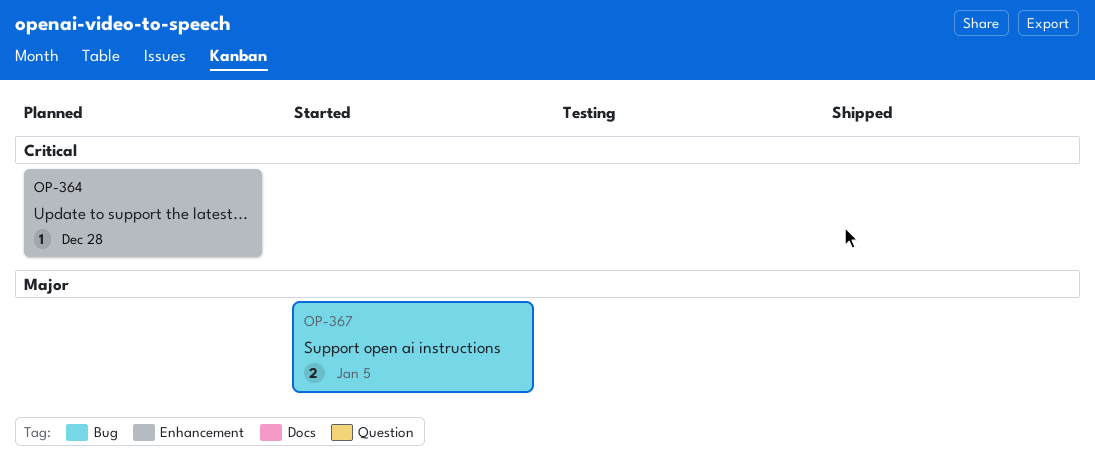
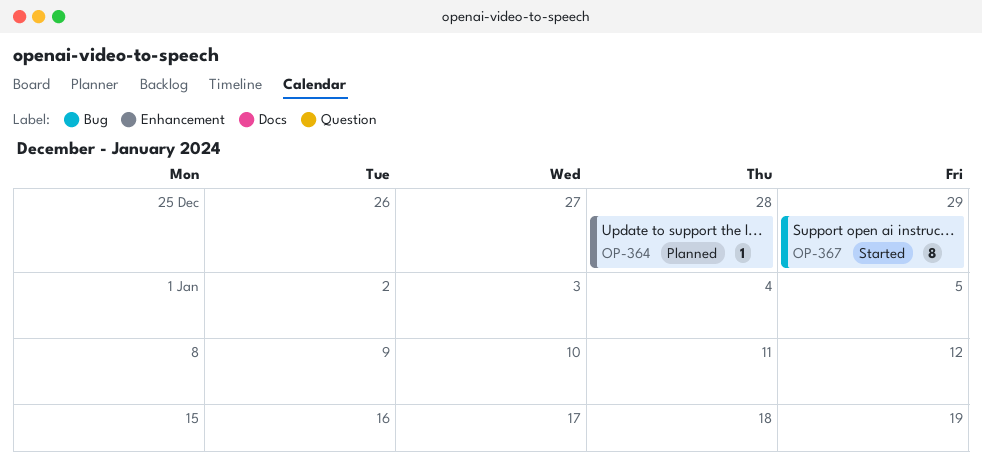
OP-367, estimate: 2 -> 8
OP-367, due: Jan 5 -> Dec 29

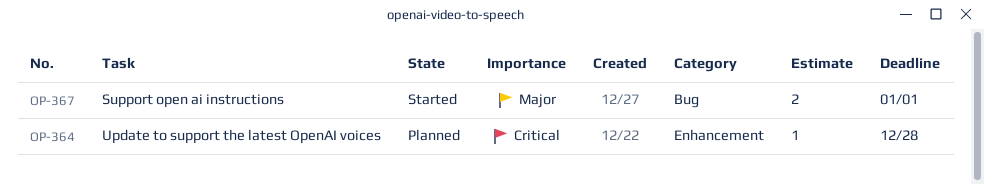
OP-367, estimate: 8 -> 2
OP-367, due: Dec 29 -> Jan 1

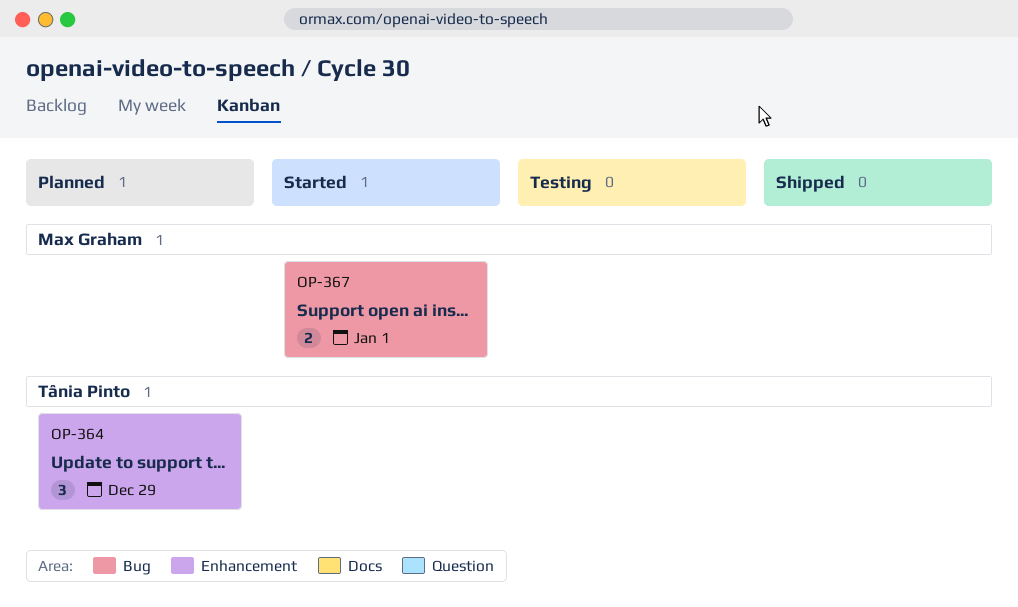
OP-364, estimate: 1 -> 3
OP-364, due: Dec 28 -> Dec 29

